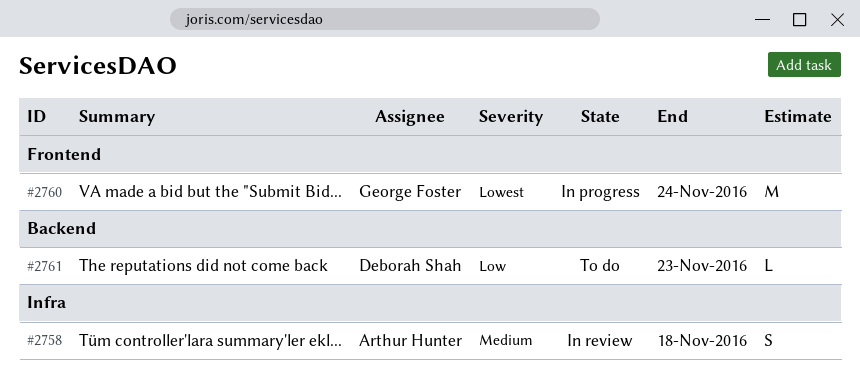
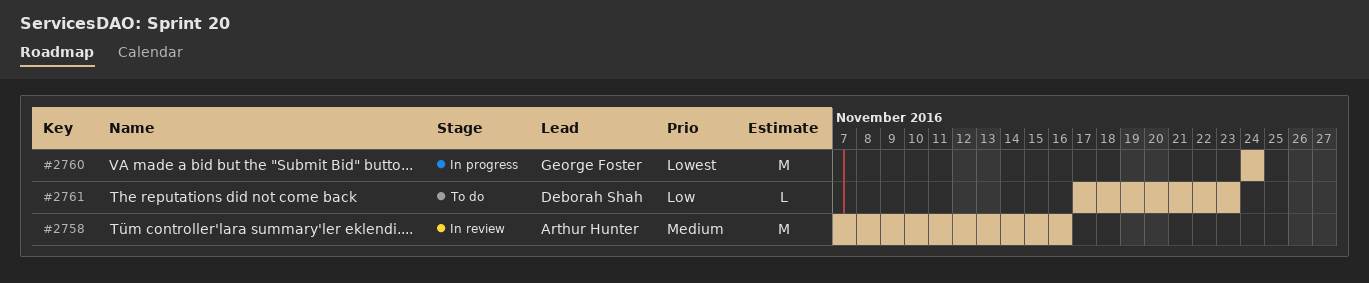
#2758, estimate: S -> M
#2758, due: Nov 18 -> Nov 16

